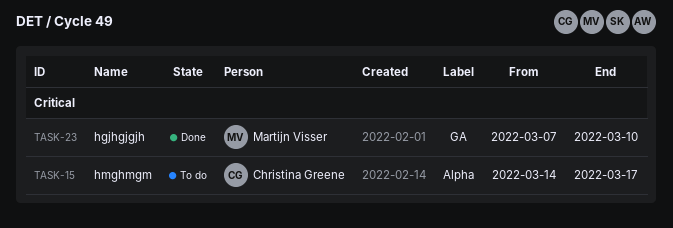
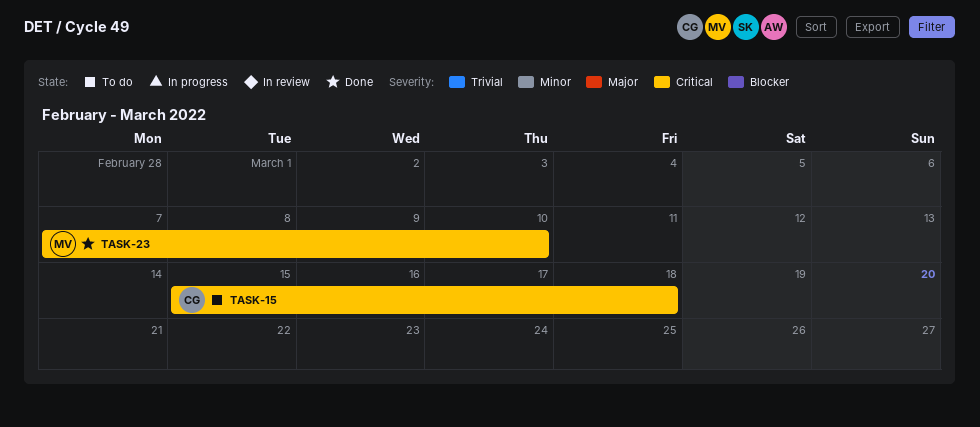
TASK-15, start: Mar 14 -> Mar 15
TASK-15, due: Mar 17 -> Mar 18

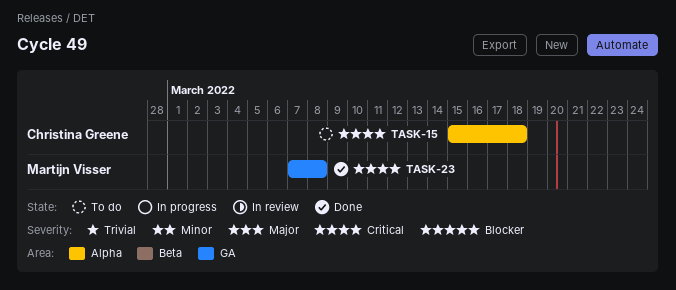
TASK-23, due: Mar 10 -> Mar 8

